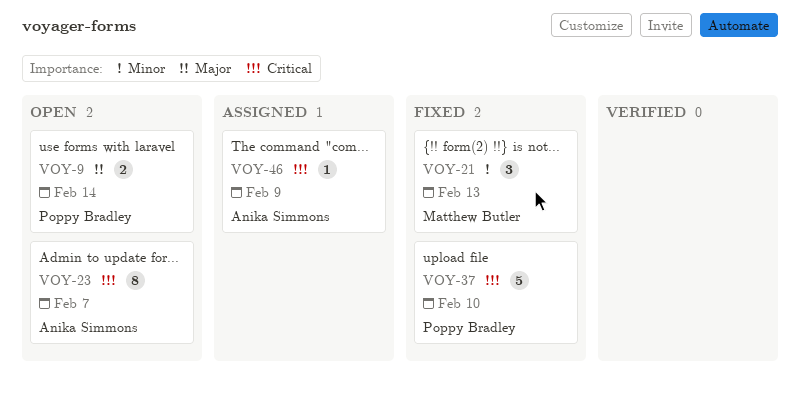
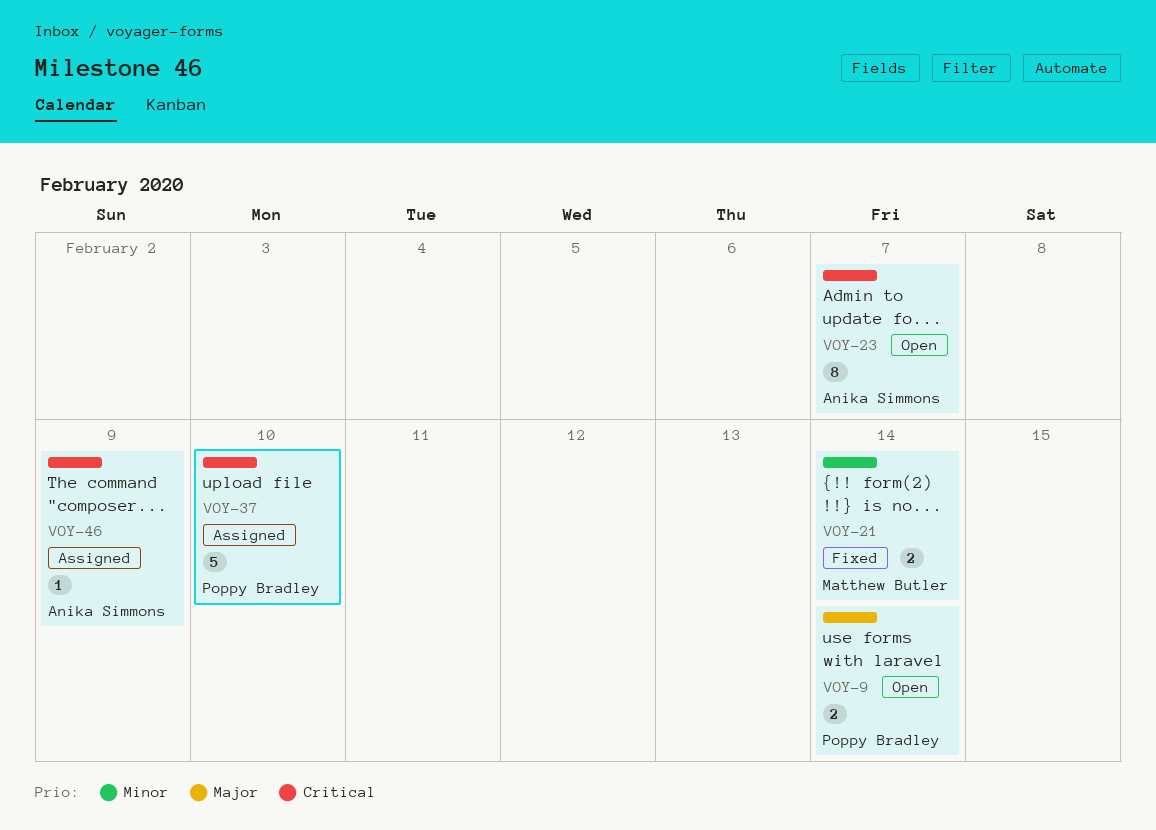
VOY-21, estimate: 3 -> 2
VOY-21, due: Feb 13 -> Feb 14
VOY-37, status: Fixed -> Assigned

